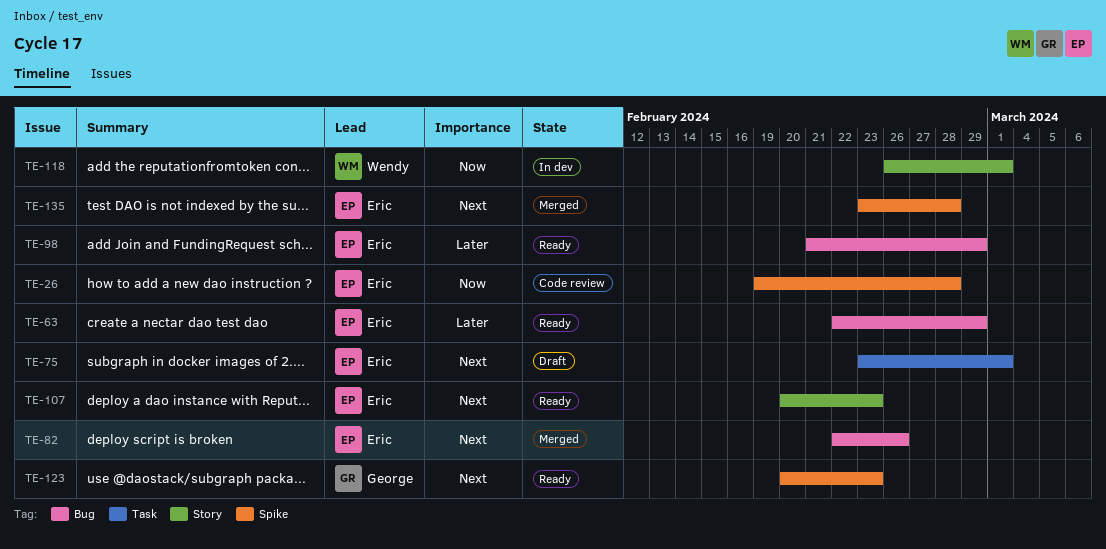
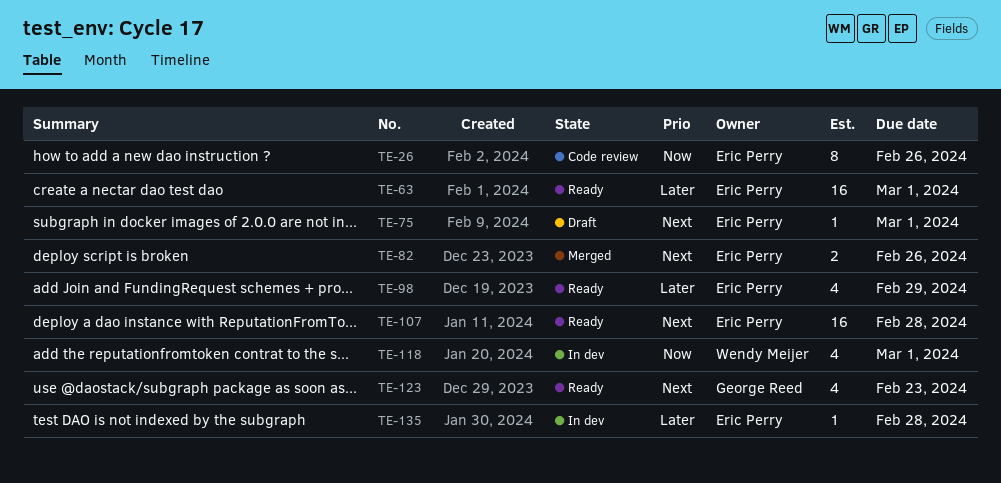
TE-26, due: Feb 28 -> Feb 26
TE-63, due: Feb 29 -> Mar 1
TE-107, due: Feb 23 -> Feb 28
TE-135, status: Merged -> In dev
TE-135, priority: Next -> Later

